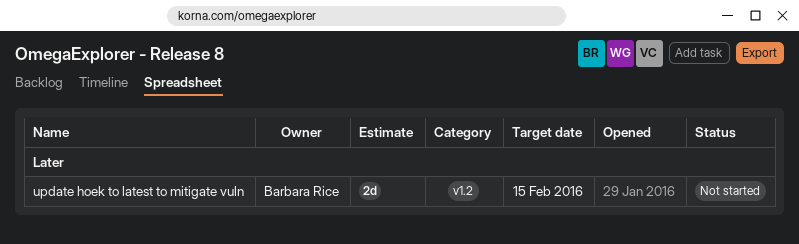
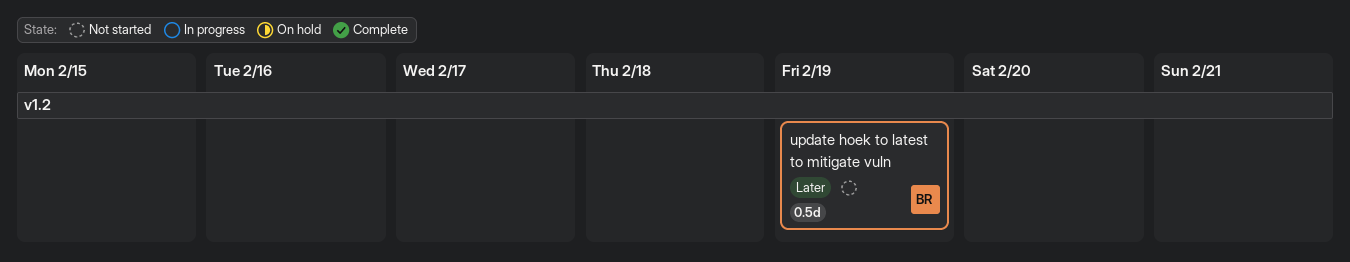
update hoek to latest to mitigate vuln, estimate: 2d -> 0.5d
update hoek to latest to mitigate vuln, due: Feb 15 -> Feb 19

